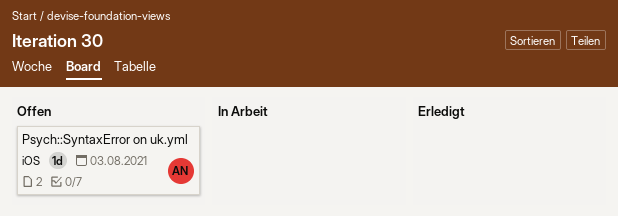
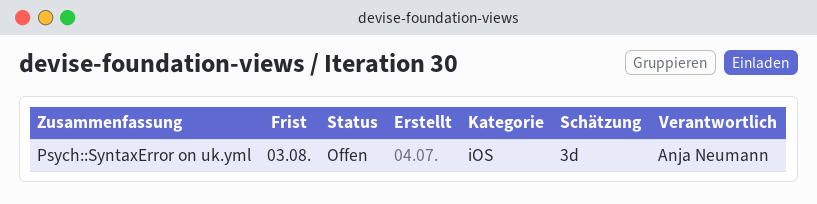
Psych::SyntaxError on uk.yml, estimate: 1d -> 3d

